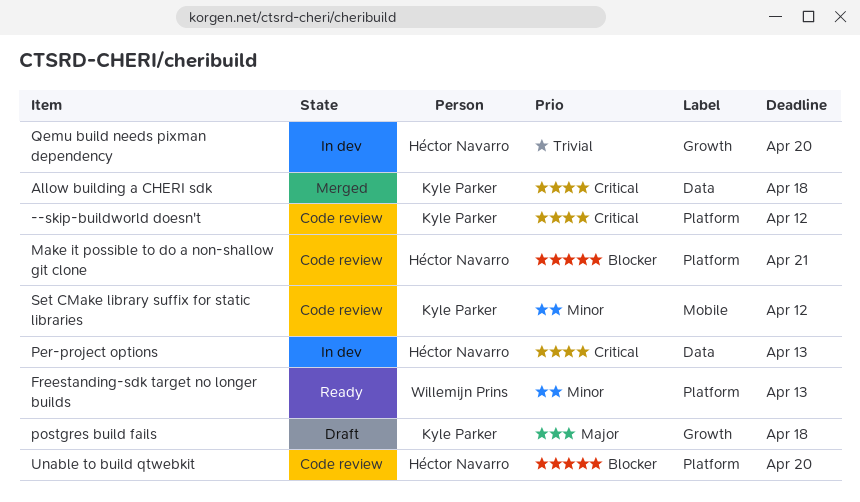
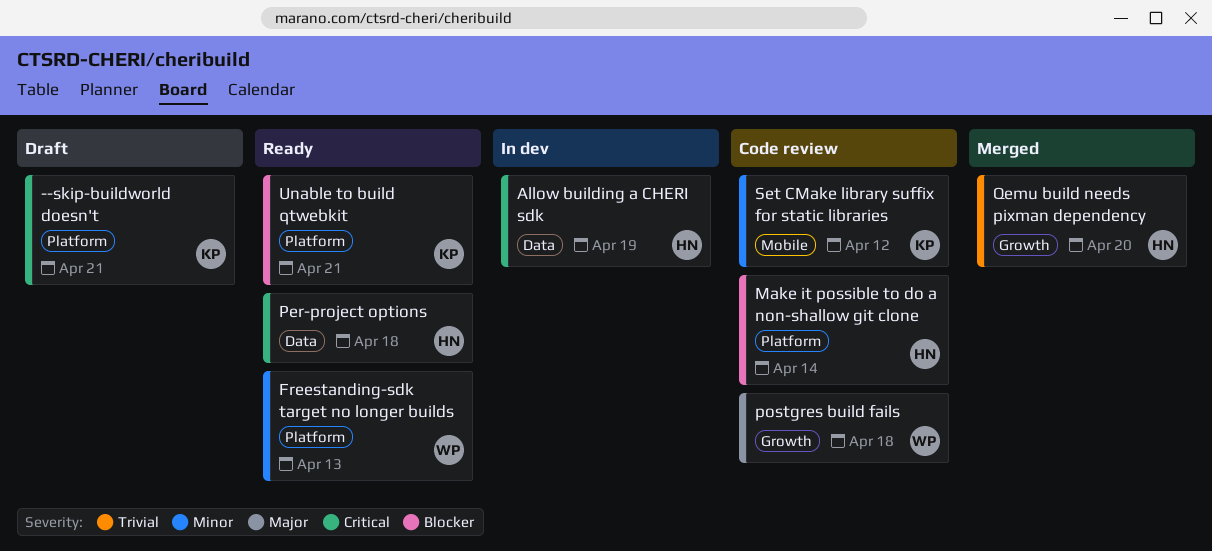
--skip-buildworld doesn't, status: Code review -> Draft
--skip-buildworld doesn't, due: Apr 12 -> Apr 21
Allow building a CHERI sdk, status: Merged -> In dev
Allow building a CHERI sdk, owner: Kyle Parker -> Héctor Navarro
Allow building a CHERI sdk, due: Apr 18 -> Apr 19
Make it possible to do a non-shallow git clone, due: Apr 21 -> Apr 14
Per-project options, status: In dev -> Ready
Per-project options, due: Apr 13 -> Apr 18
postgres build fails, status: Draft -> Code review
postgres build fails, owner: Kyle Parker -> Willemijn Prins
Qemu build needs pixman dependency, status: In dev -> Merged
Unable to build qtwebkit, status: Code review -> Ready
Unable to build qtwebkit, owner: Héctor Navarro -> Kyle Parker
Unable to build qtwebkit, due: Apr 20 -> Apr 21

